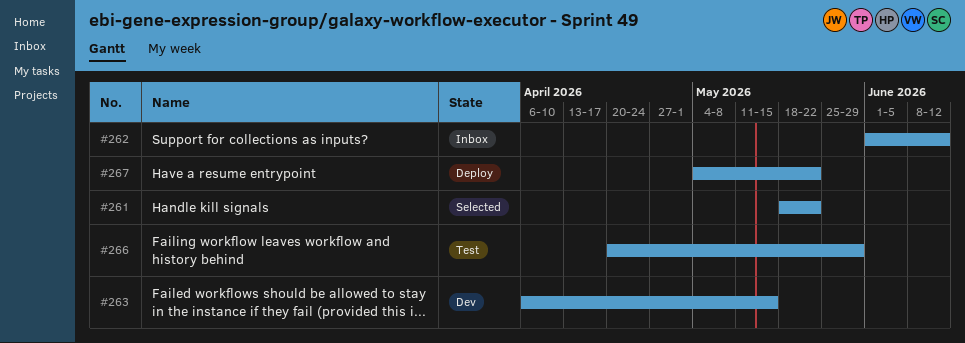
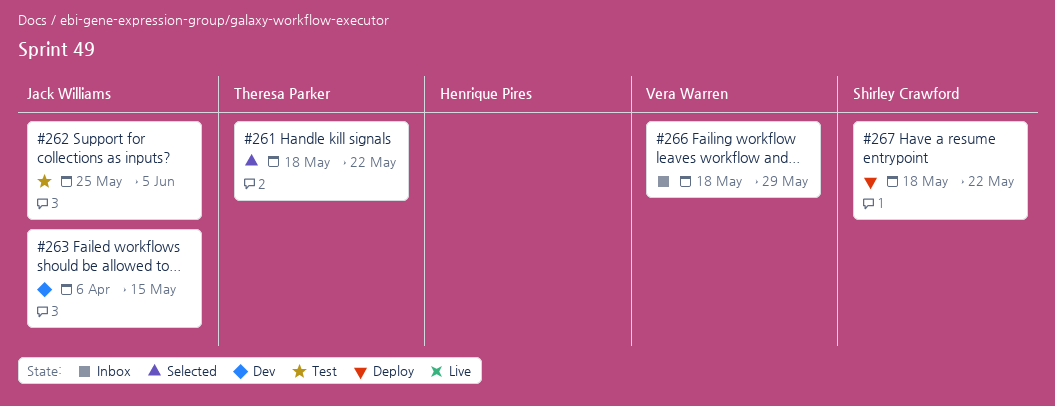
#262, status: Inbox -> Test
#262, start: Jun 1 -> May 25
#262, due: Jun 12 -> Jun 5
#266, status: Test -> Inbox
#266, start: Apr 20 -> May 18
#267, start: May 4 -> May 18

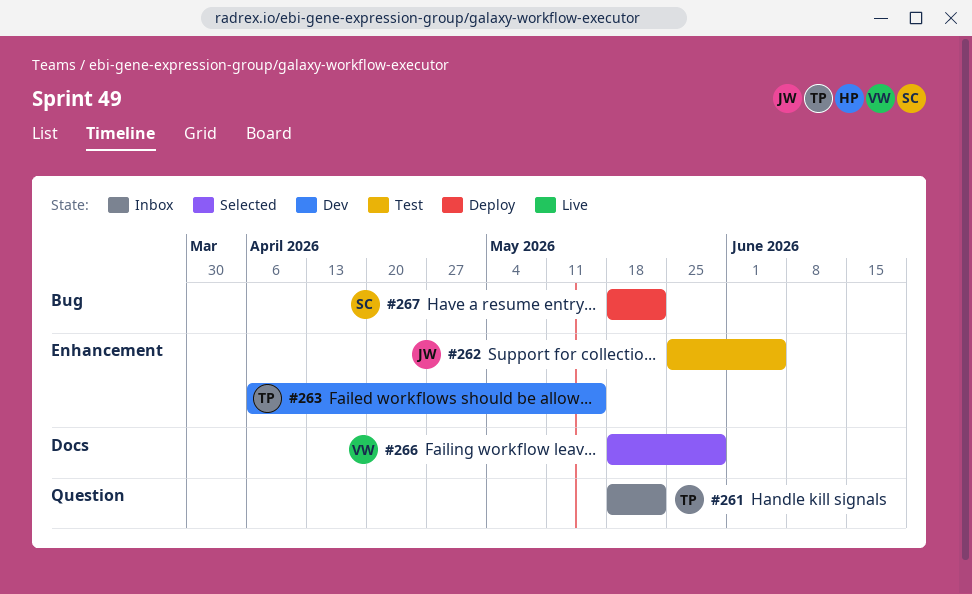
#261, status: Selected -> Inbox
#263, owner: Jack Williams -> Theresa Parker
#266, status: Inbox -> Selected

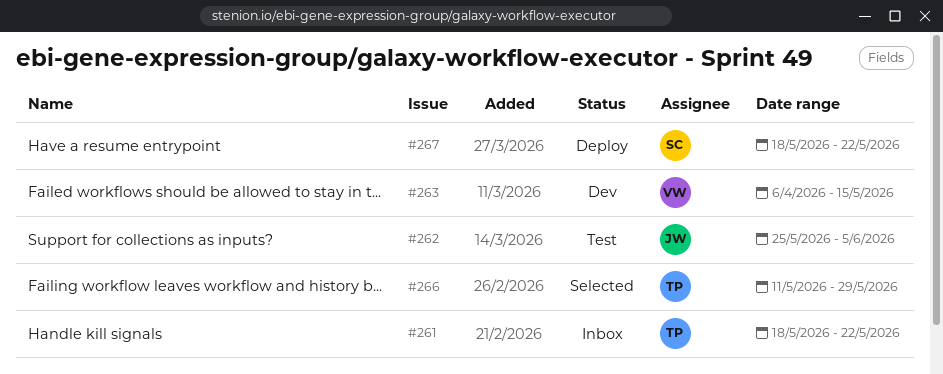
#263, owner: TP -> VW
#266, owner: VW -> TP
#266, start: May 18 -> May 11

